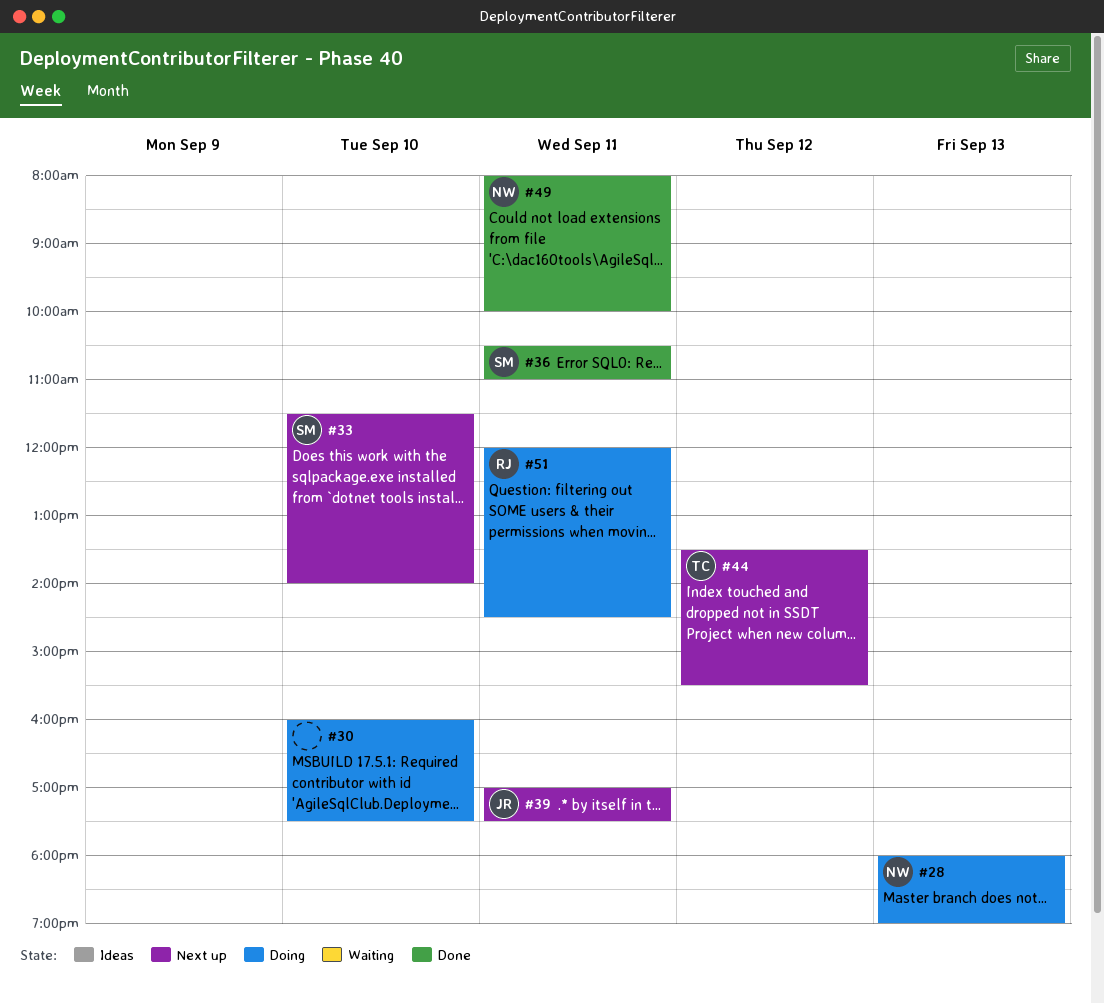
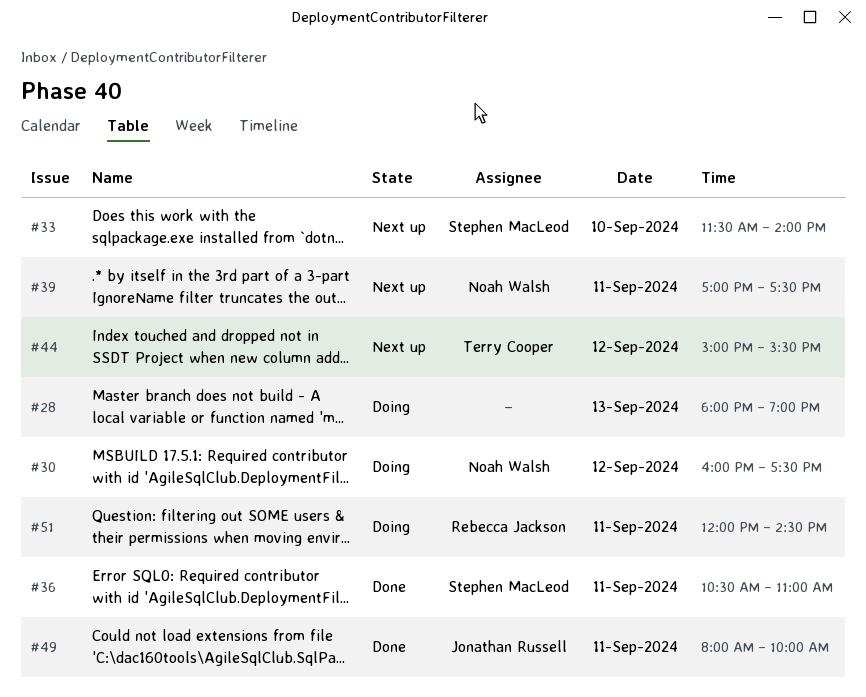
#28, owner: Noah Walsh -> none
#30, owner: none -> Noah Walsh
#30, day: Sep 10 -> Sep 12
#39, owner: Jonathan Russell -> Noah Walsh
#44, begins: 13:30 -> 15:00
#49, owner: Noah Walsh -> Jonathan Russell

